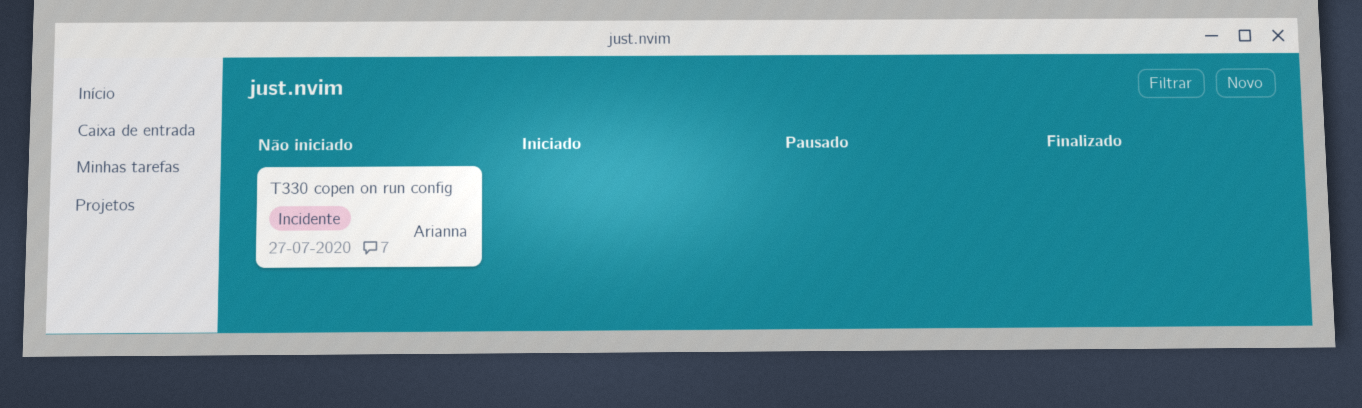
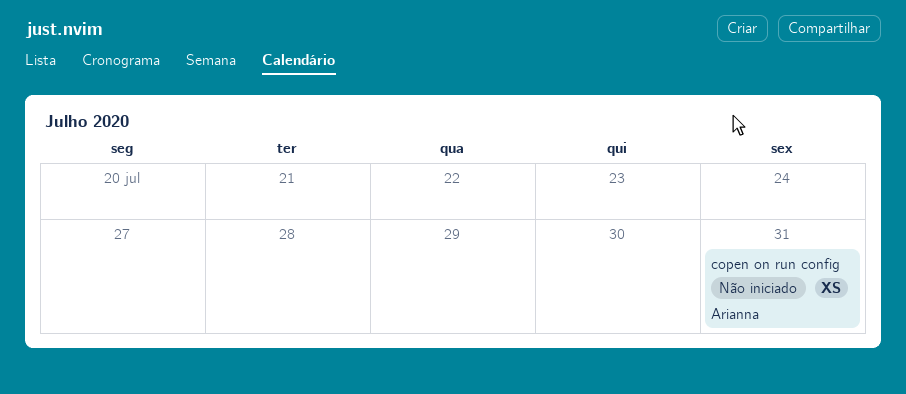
copen on run config, due: Jul 27 -> Jul 31

